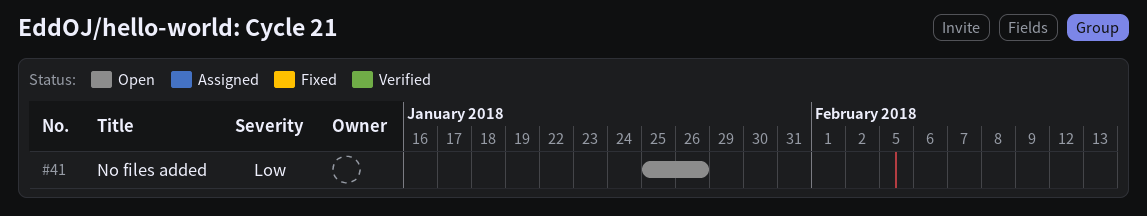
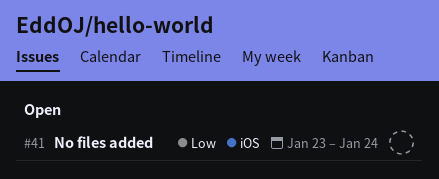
#41, start: Jan 25 -> Jan 23
#41, due: Jan 26 -> Jan 24

